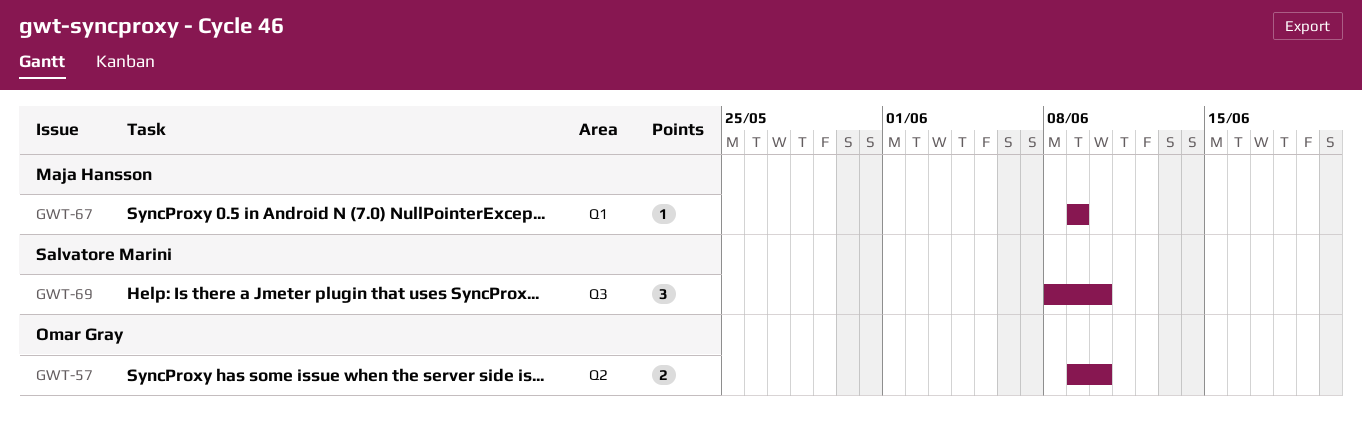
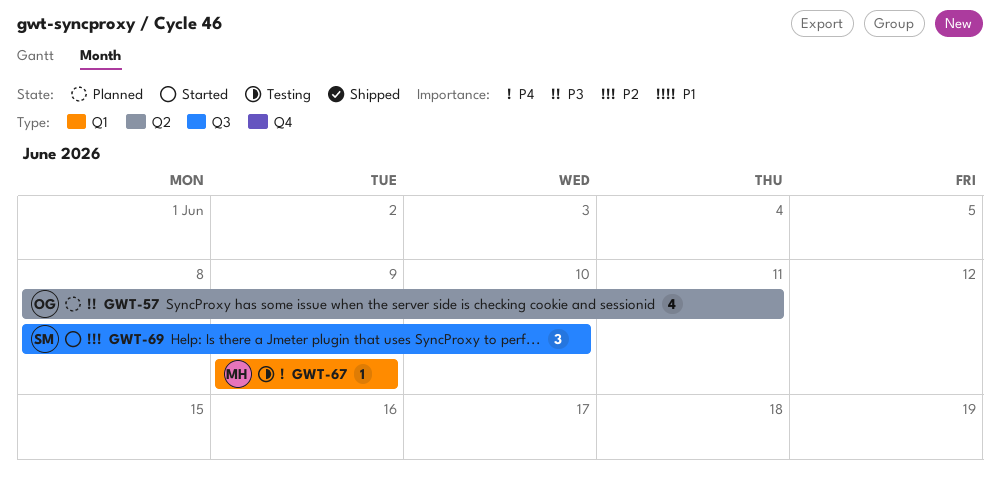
GWT-57, estimate: 2 -> 4
GWT-57, start: Jun 9 -> Jun 8
GWT-57, due: Jun 10 -> Jun 11

